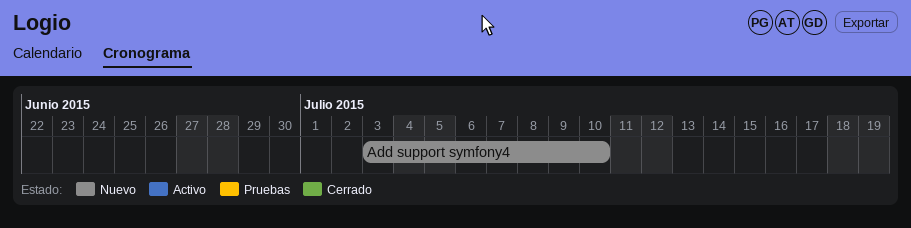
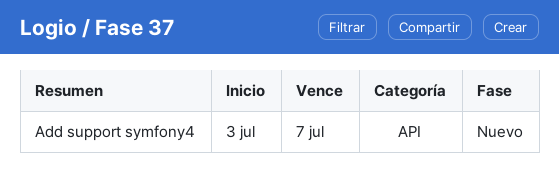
Add support symfony4, due: Jul 10 -> Jul 7

